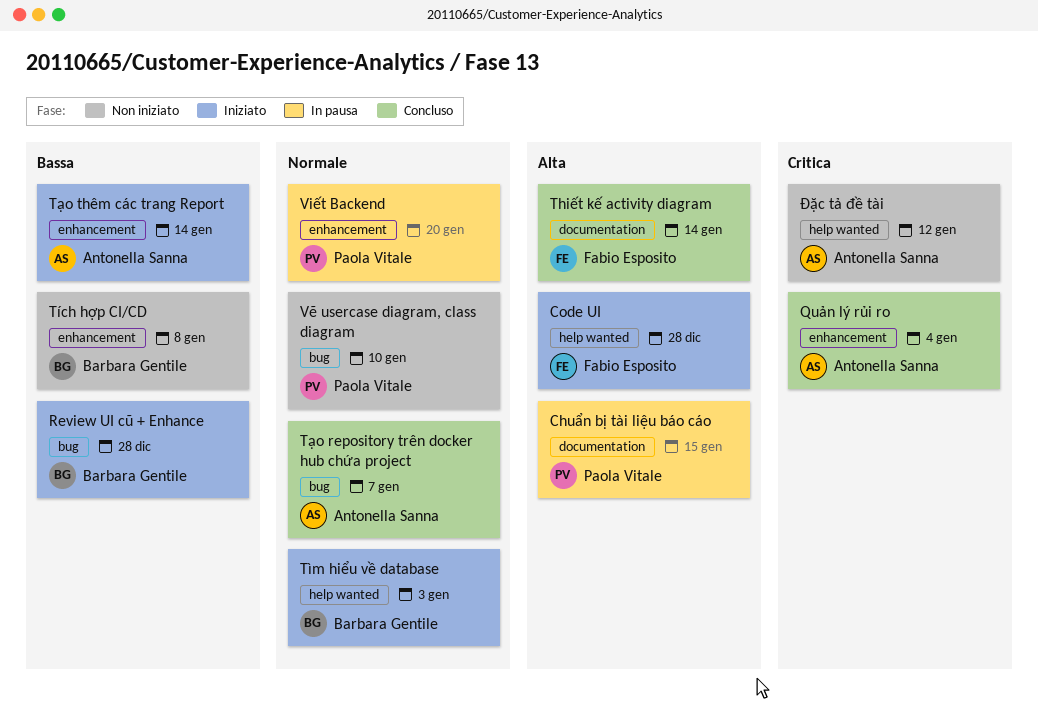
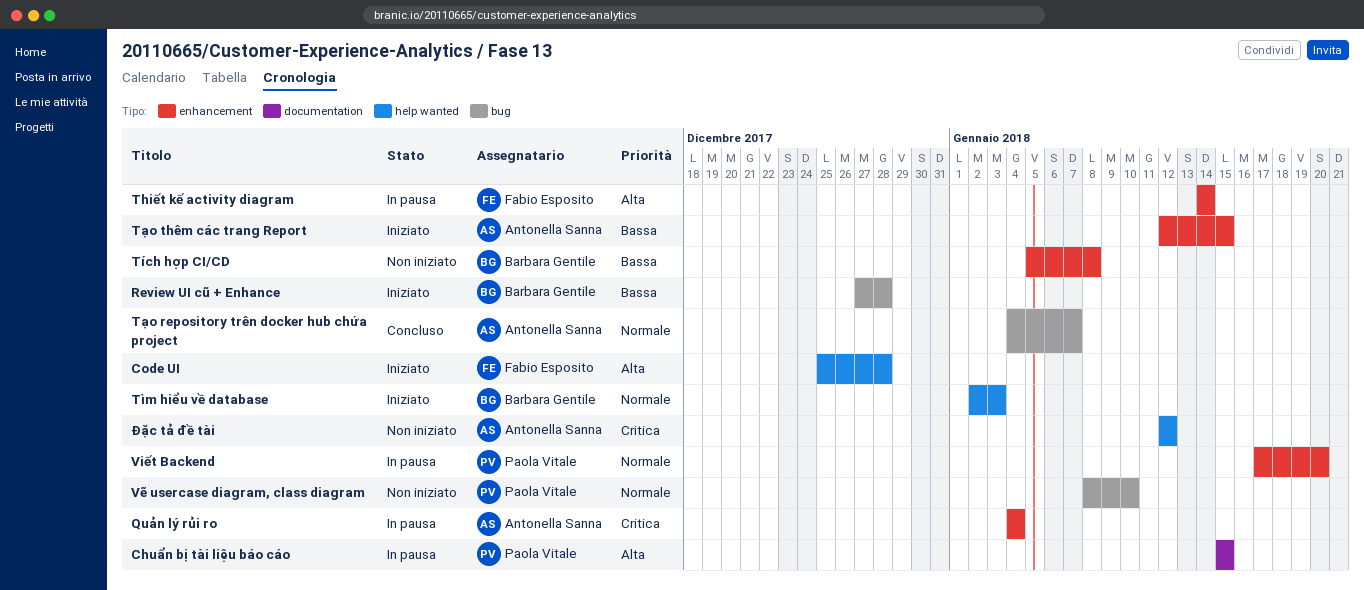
Quản lý rủi ro, status: Concluso -> In pausa
Thiết kế activity diagram, status: Concluso -> In pausa
Thiết kế activity diagram, label: documentation -> enhancement
Tạo thêm các trang Report, due: Jan 14 -> Jan 15

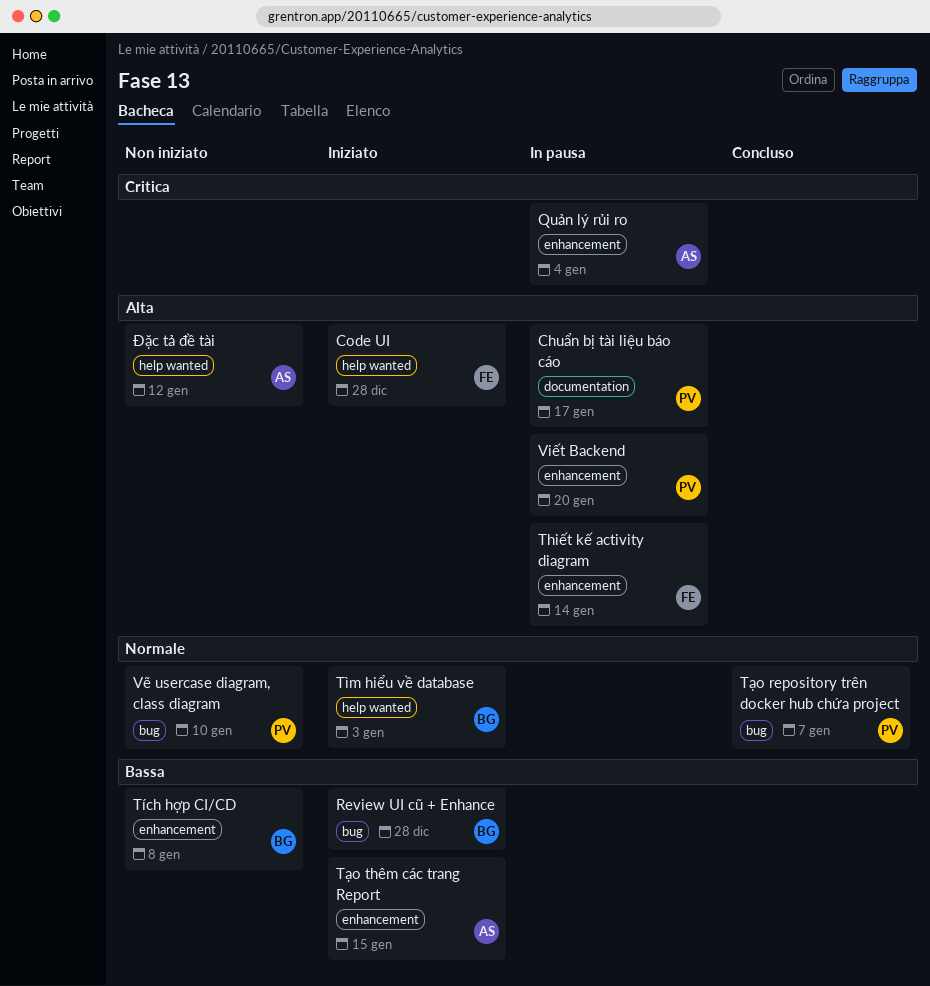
Chuẩn bị tài liệu báo cáo, due: Jan 15 -> Jan 17
Tạo repository trên docker hub chứa project, owner: Antonella Sanna -> Paola Vitale
Viết Backend, priority: Normale -> Alta
Đặc tả đề tài, priority: Critica -> Alta

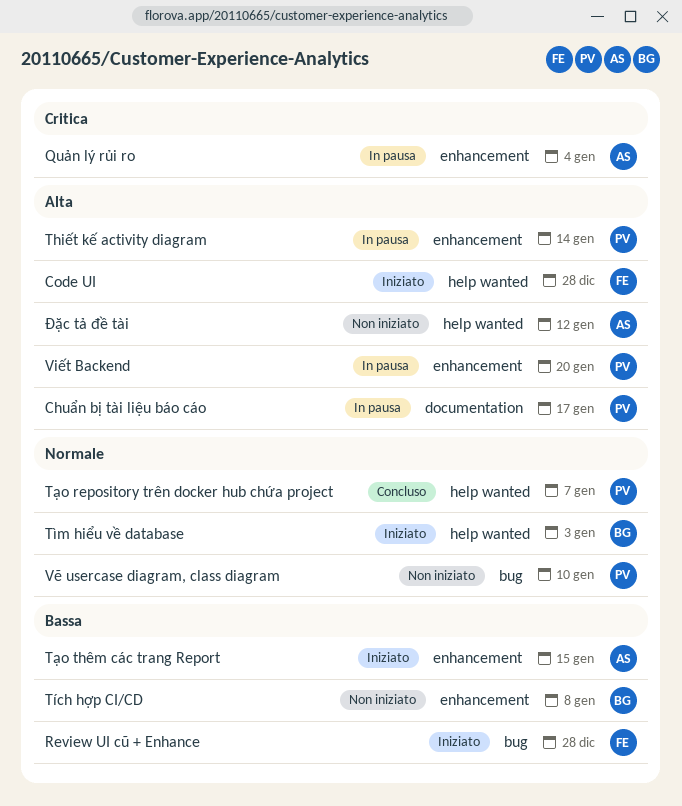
Review UI cũ + Enhance, owner: BG -> FE
Thiết kế activity diagram, owner: FE -> PV
Tạo repository trên docker hub chứa project, label: bug -> help wanted

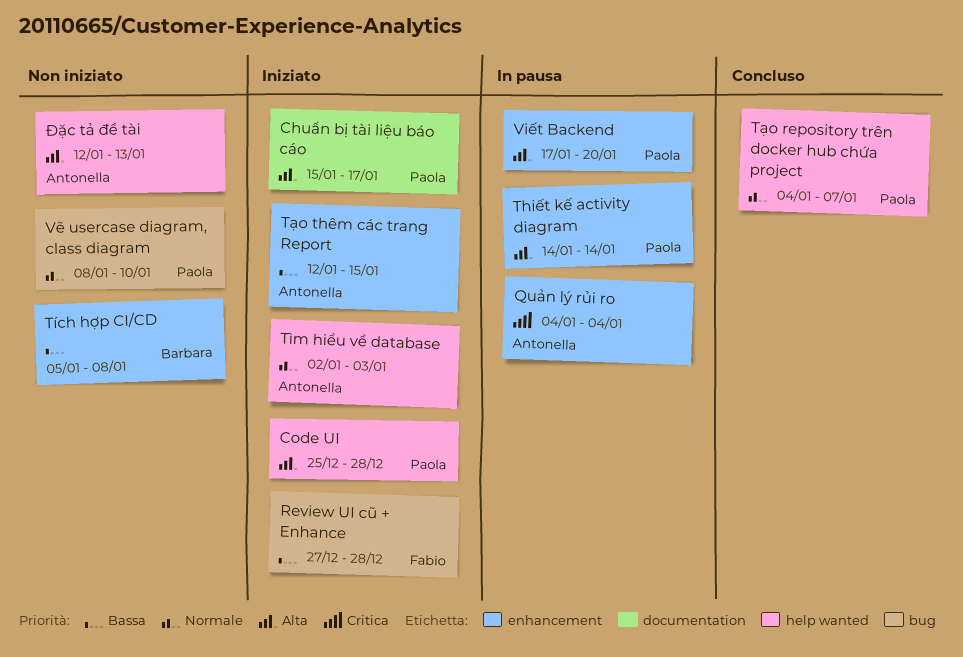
Chuẩn bị tài liệu báo cáo, status: In pausa -> Iniziato
Code UI, owner: Fabio -> Paola
Tìm hiểu về database, owner: Barbara -> Antonella
Đặc tả đề tài, due: Jan 12 -> Jan 13

